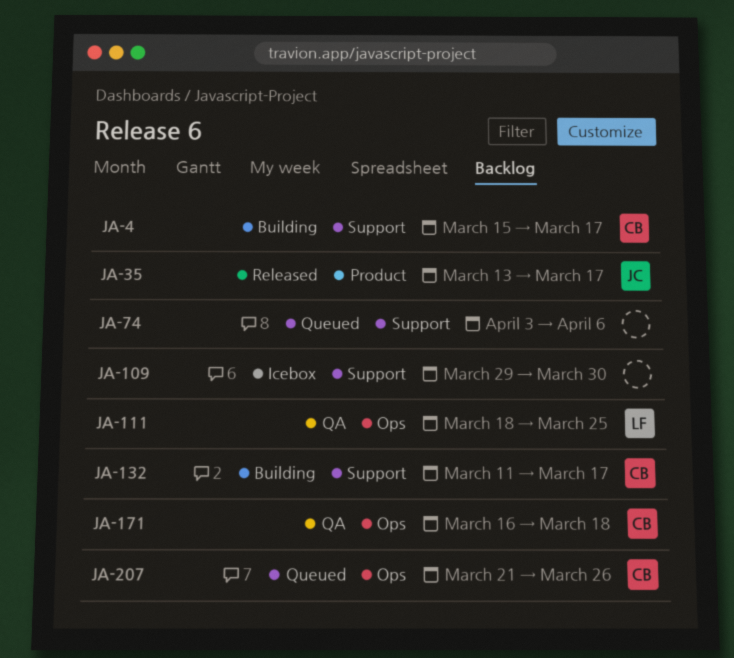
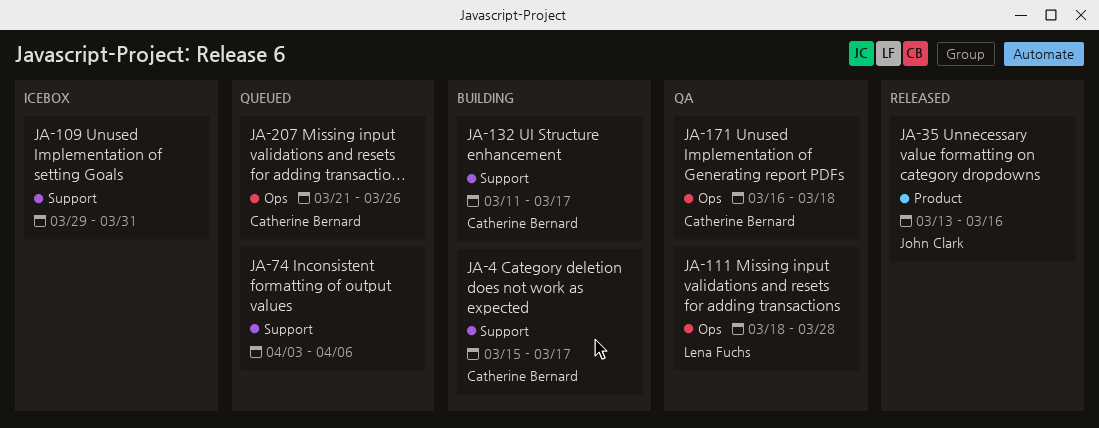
JA-35, due: Mar 17 -> Mar 16
JA-109, due: Mar 30 -> Mar 31
JA-111, due: Mar 25 -> Mar 28

